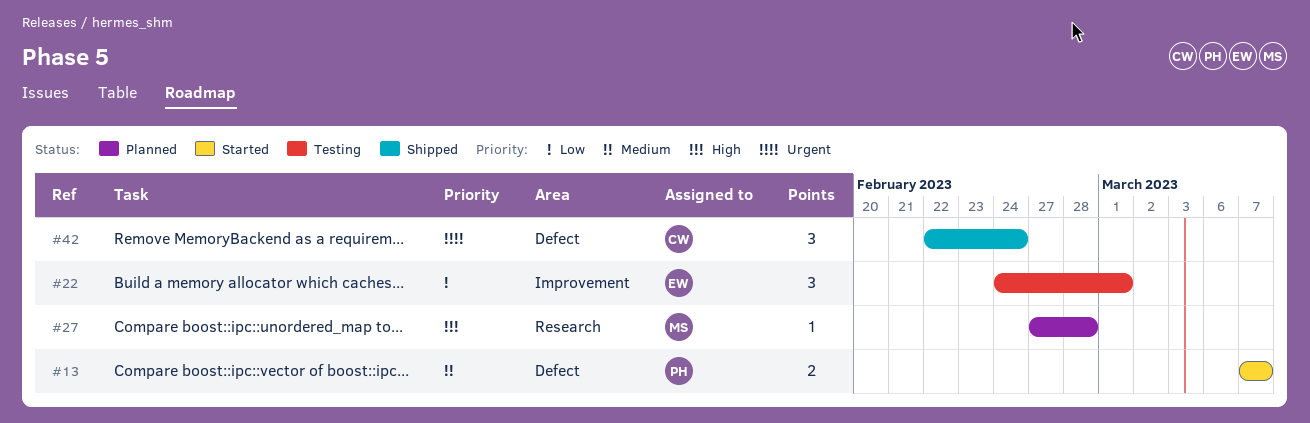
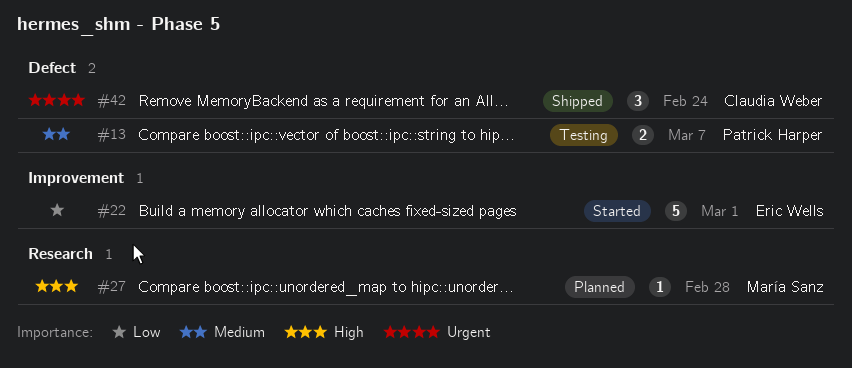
#13, status: Started -> Testing
#22, status: Testing -> Started
#22, estimate: 3 -> 5

